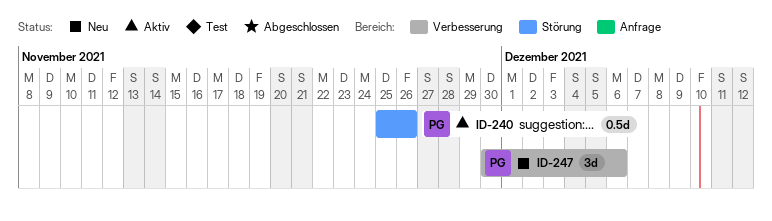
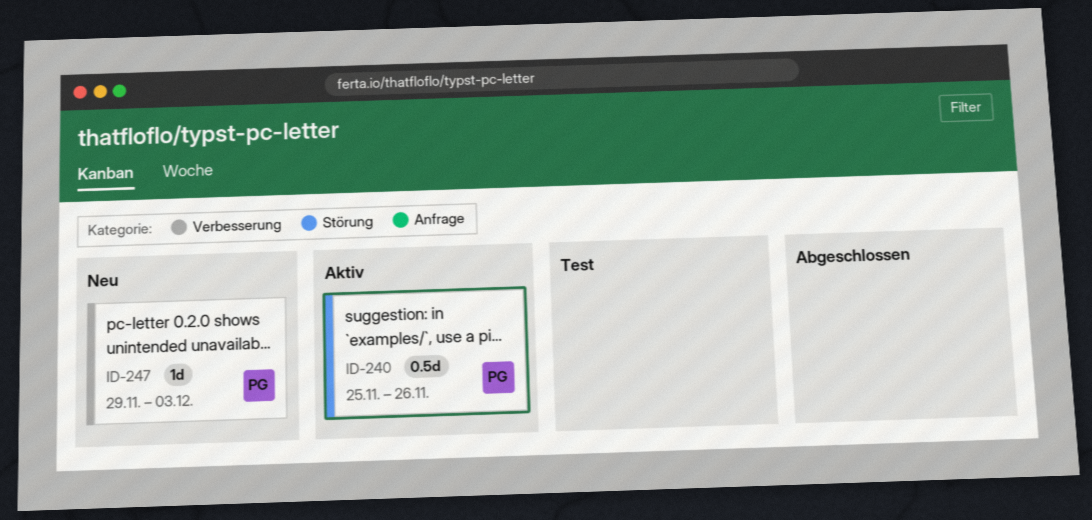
ID-247, estimate: 3d -> 1d
ID-247, start: Nov 30 -> Nov 29
ID-247, due: Dec 6 -> Dec 3

